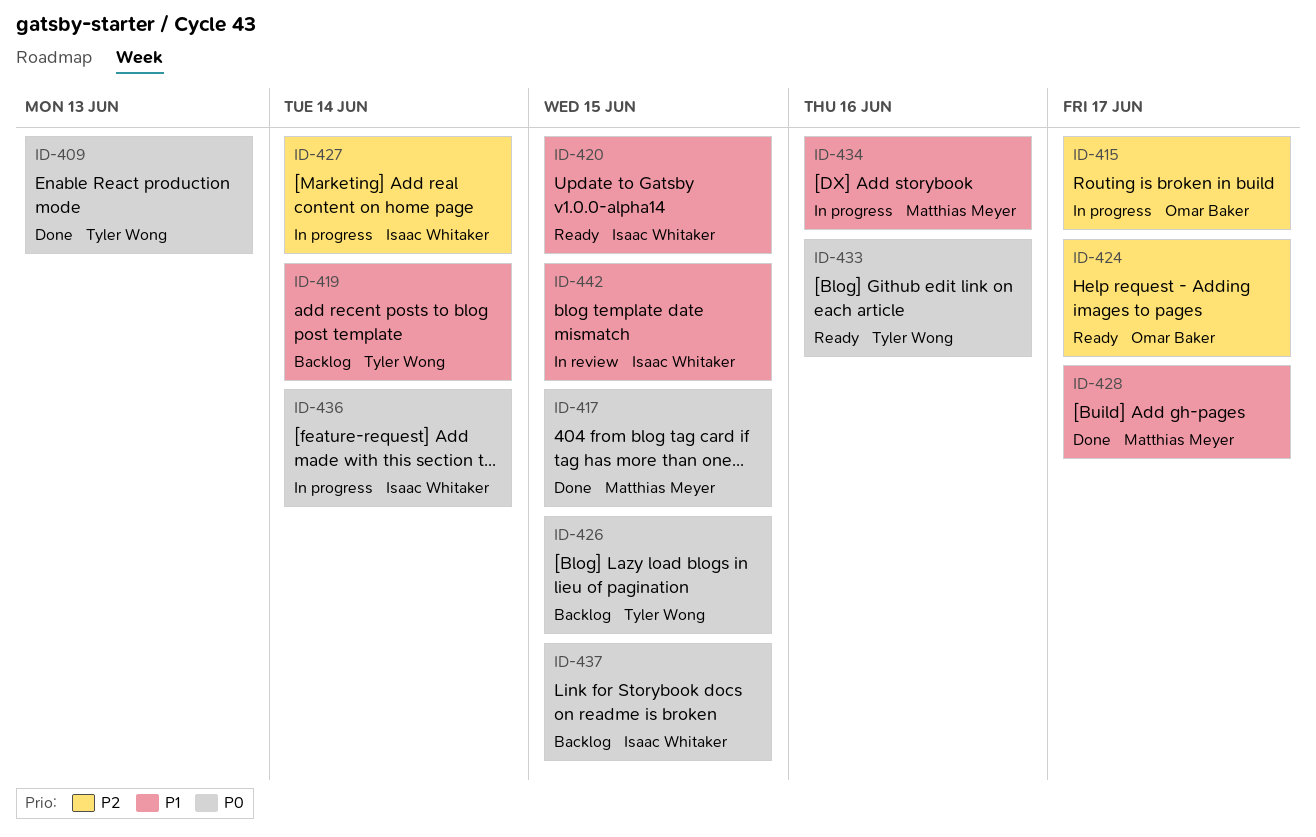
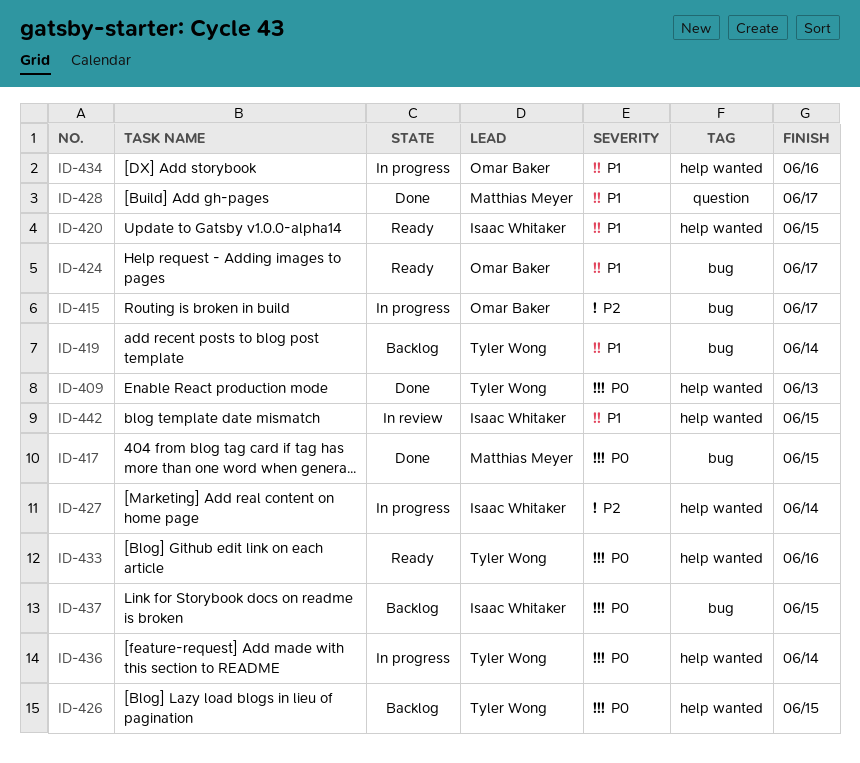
ID-424, priority: P2 -> P1
ID-434, owner: Matthias Meyer -> Omar Baker
ID-436, owner: Isaac Whitaker -> Tyler Wong

